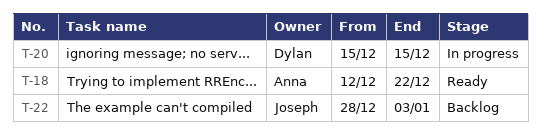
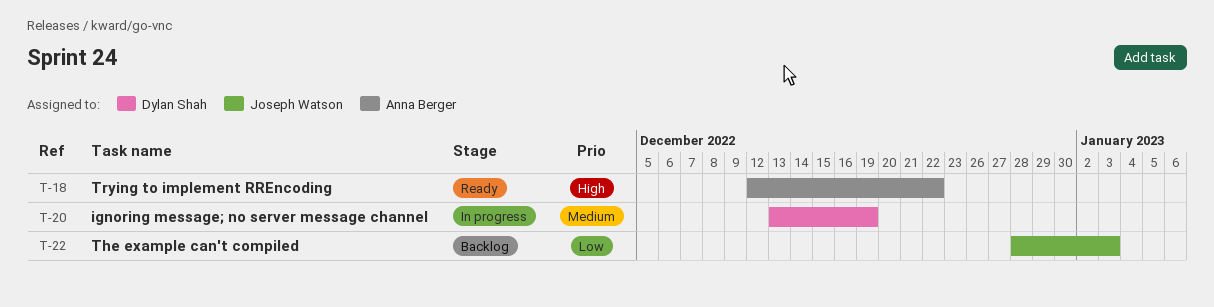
T-20, start: Dec 15 -> Dec 13
T-20, due: Dec 15 -> Dec 19

